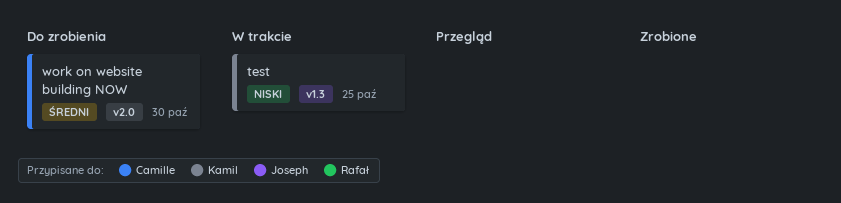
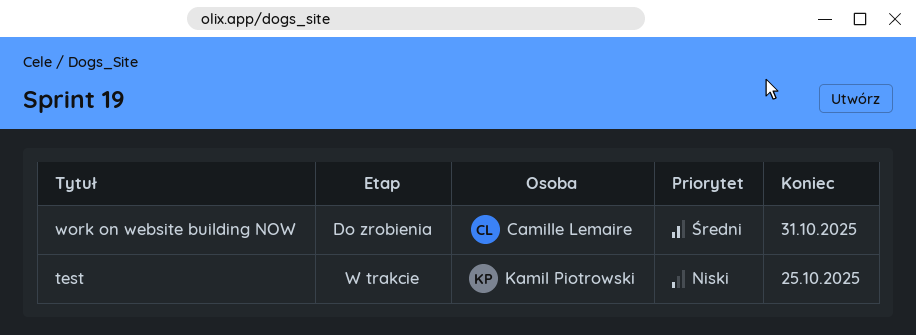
work on website building NOW, due: Oct 30 -> Oct 31

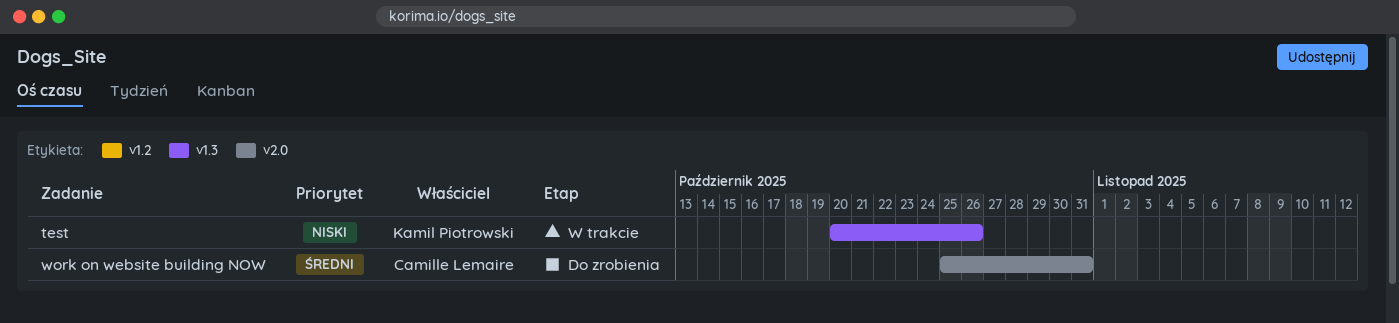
test, due: Oct 25 -> Oct 26

